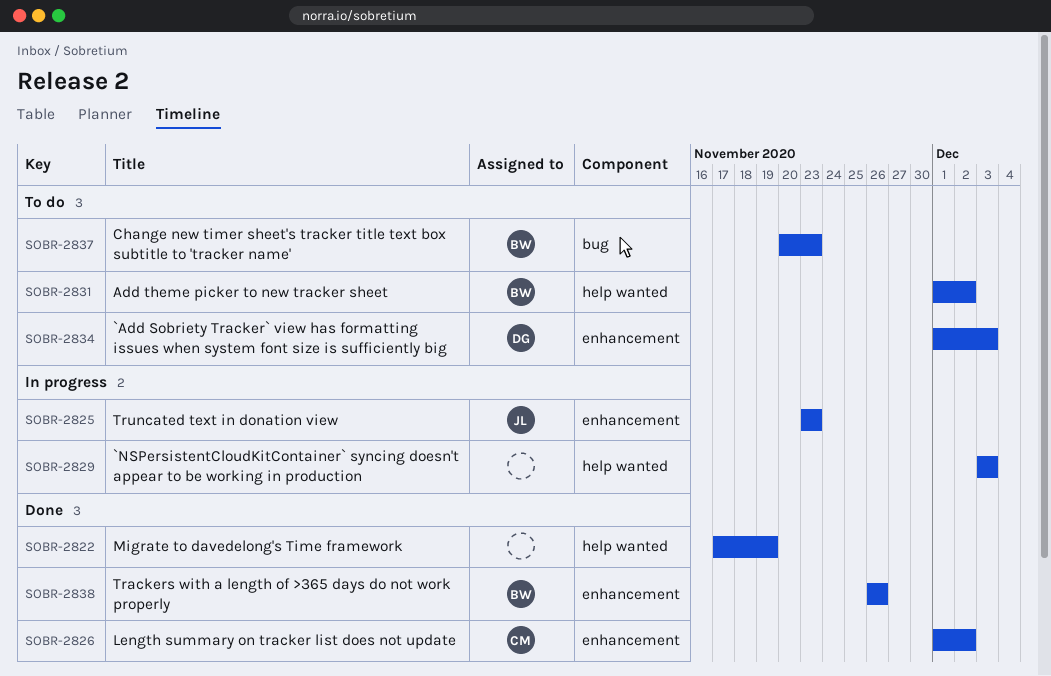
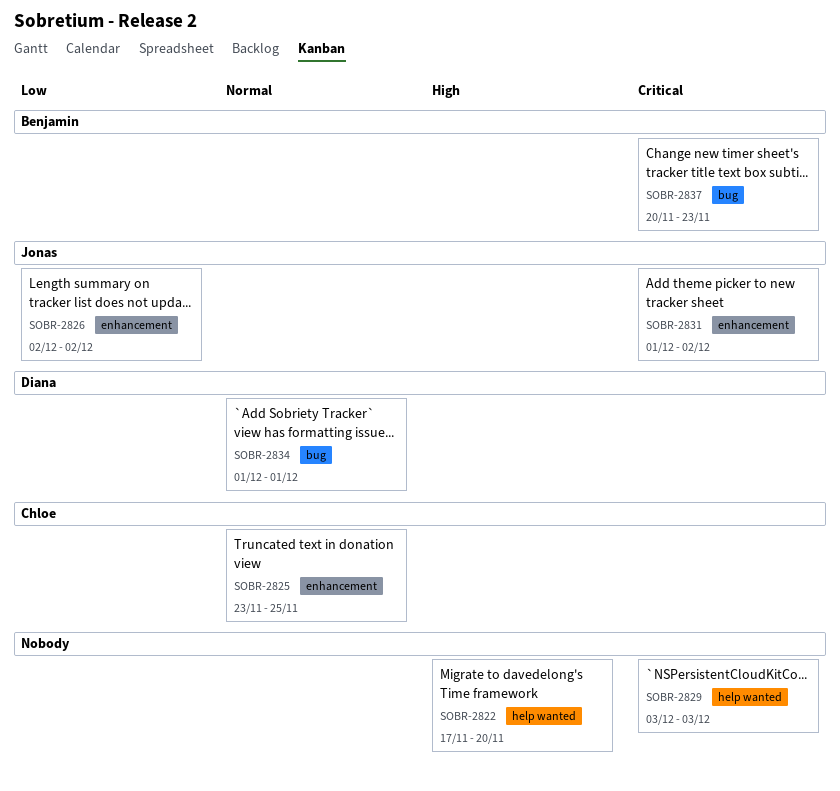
SOBR-2822, due: Nov 19 -> Nov 20
SOBR-2825, owner: Jonas -> Chloe
SOBR-2825, due: Nov 23 -> Nov 25
SOBR-2826, owner: Chloe -> Jonas
SOBR-2826, start: Dec 1 -> Dec 2
SOBR-2831, owner: Benjamin -> Jonas
SOBR-2831, label: help wanted -> enhancement
SOBR-2834, label: enhancement -> bug
SOBR-2834, due: Dec 3 -> Dec 1
SOBR-2838: present -> none

